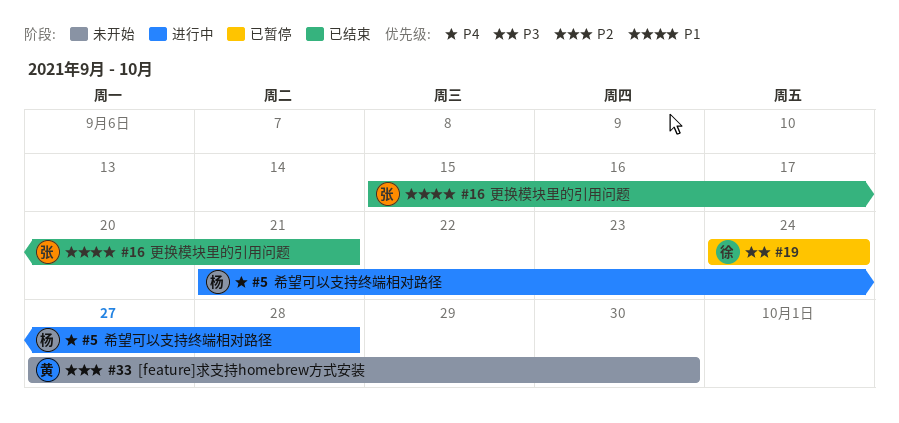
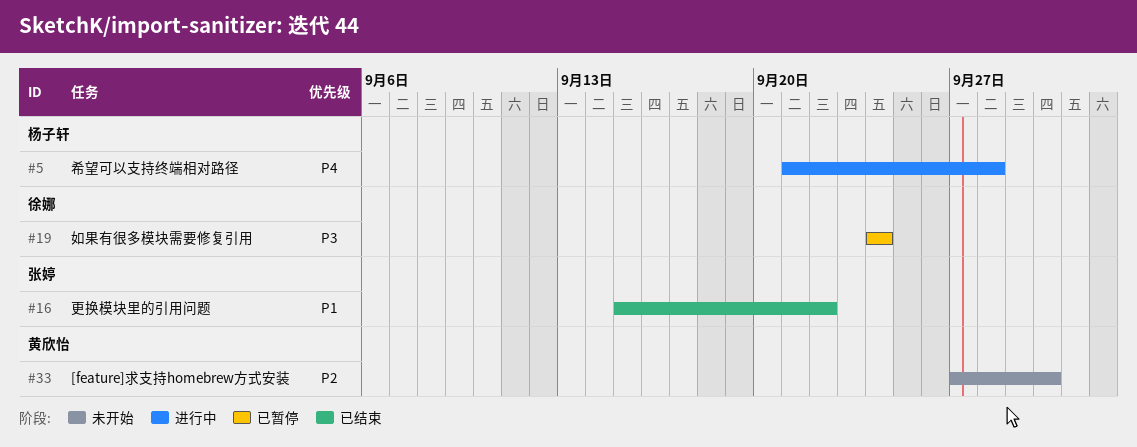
#16, due: Sep 21 -> Sep 22

